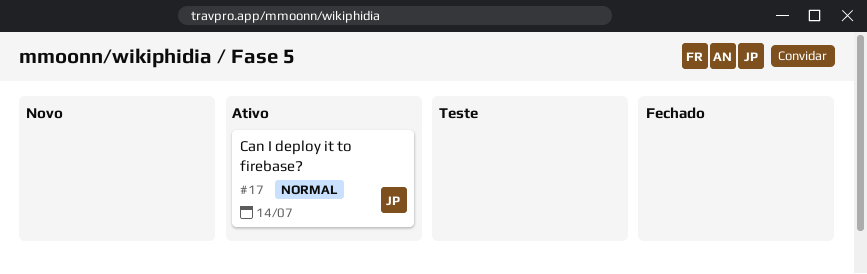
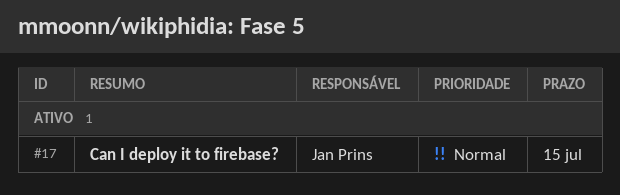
#17, due: Jul 14 -> Jul 15

